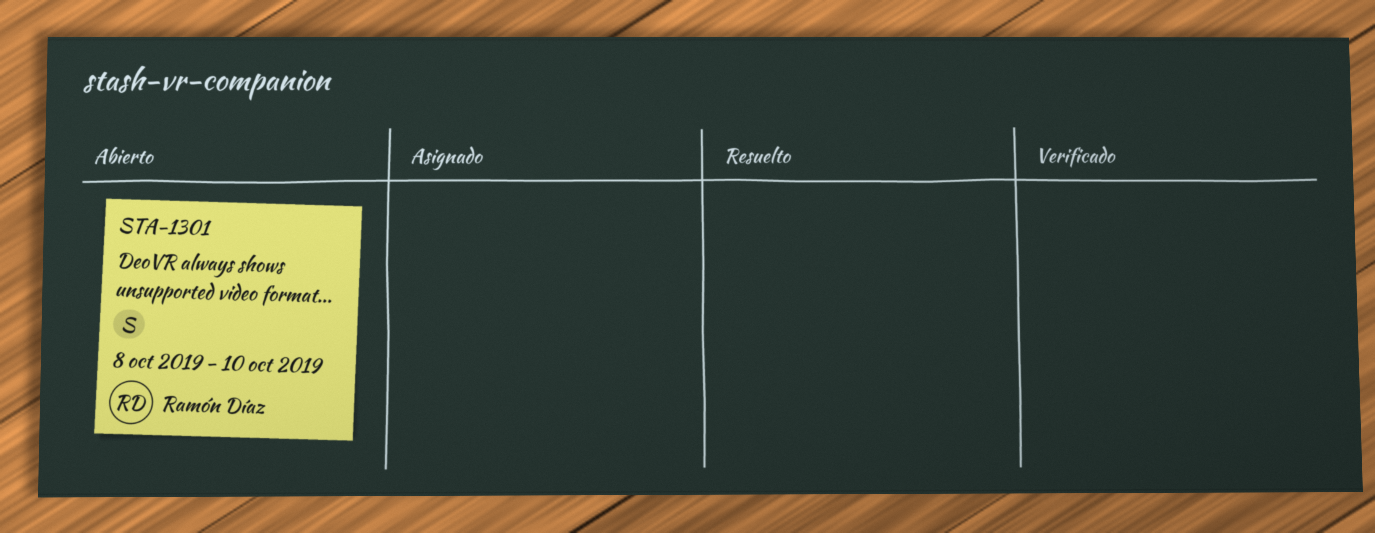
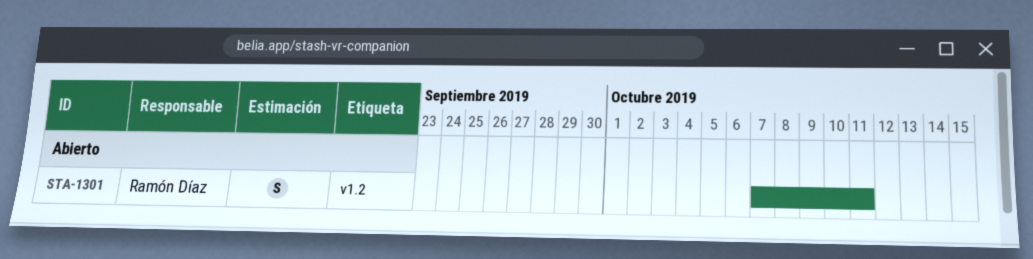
STA-1301, start: Oct 8 -> Oct 7
STA-1301, due: Oct 10 -> Oct 11

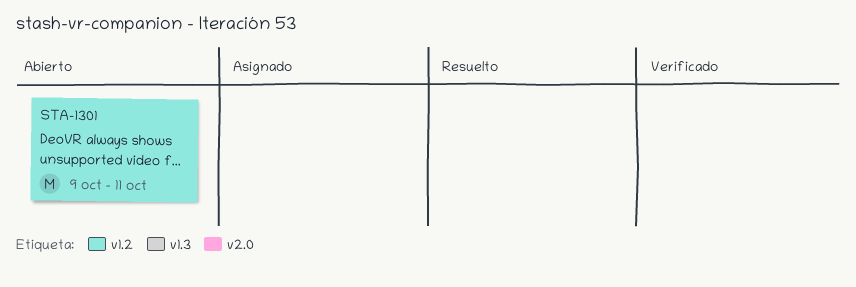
STA-1301, estimate: S -> M
STA-1301, start: Oct 7 -> Oct 9

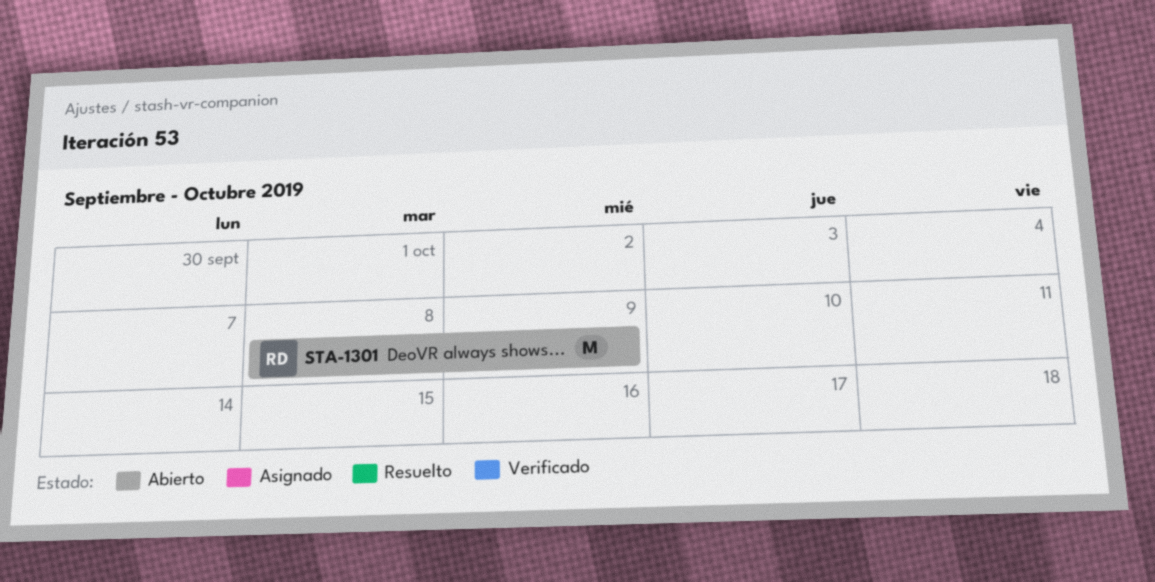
STA-1301, start: Oct 9 -> Oct 8
STA-1301, due: Oct 11 -> Oct 9

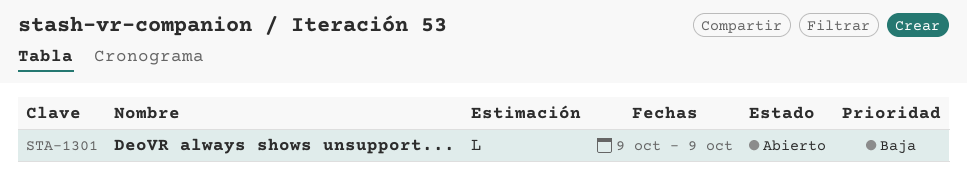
STA-1301, estimate: M -> L
STA-1301, start: Oct 8 -> Oct 9

